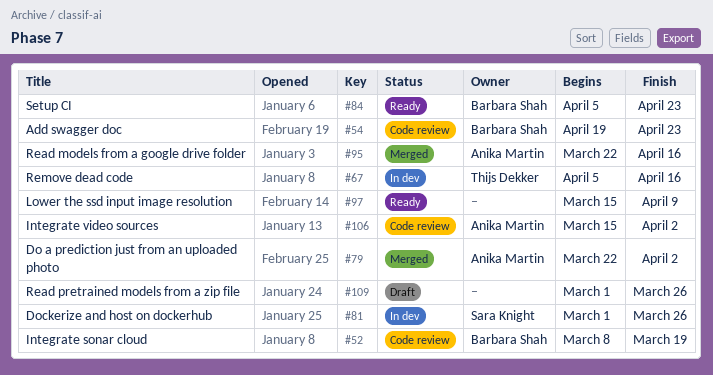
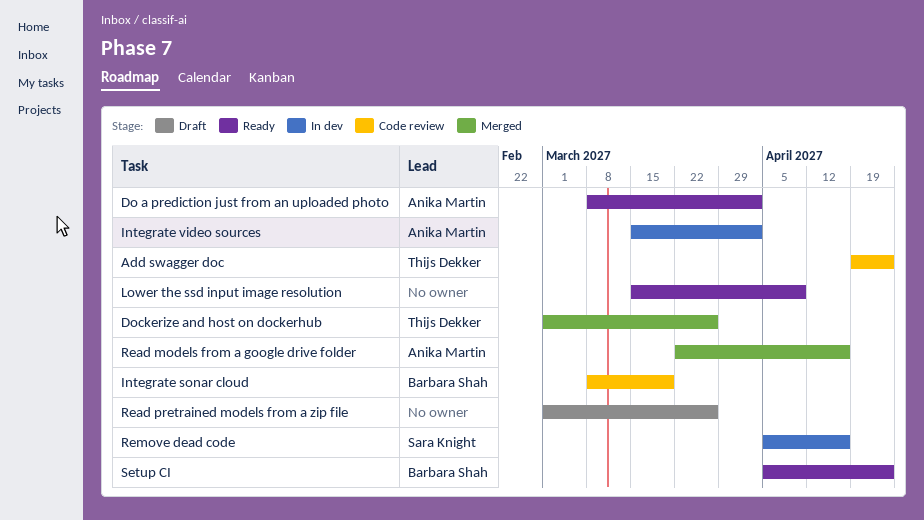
Add swagger doc, owner: Barbara Shah -> Thijs Dekker
Do a prediction just from an uploaded photo, status: Merged -> Ready
Do a prediction just from an uploaded photo, start: Mar 22 -> Mar 8
Dockerize and host on dockerhub, status: In dev -> Merged
Dockerize and host on dockerhub, owner: Sara Knight -> Thijs Dekker
Integrate video sources, status: Code review -> In dev
Remove dead code, owner: Thijs Dekker -> Sara Knight

